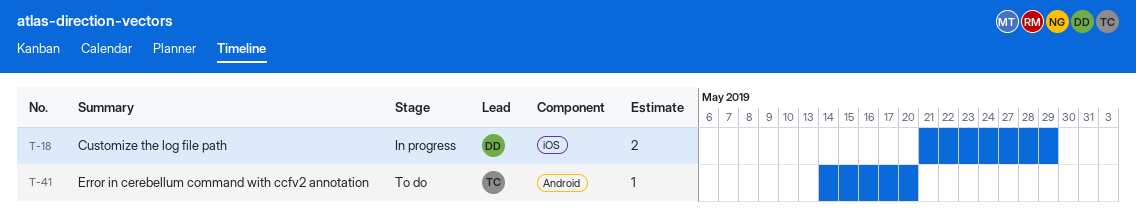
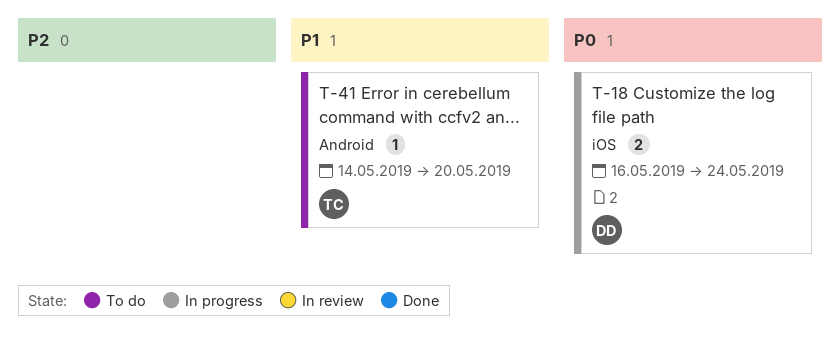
T-18, start: May 21 -> May 16
T-18, due: May 29 -> May 24

